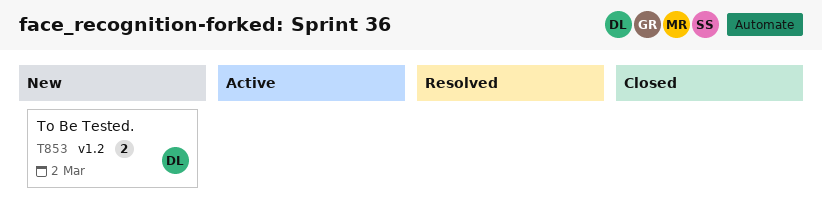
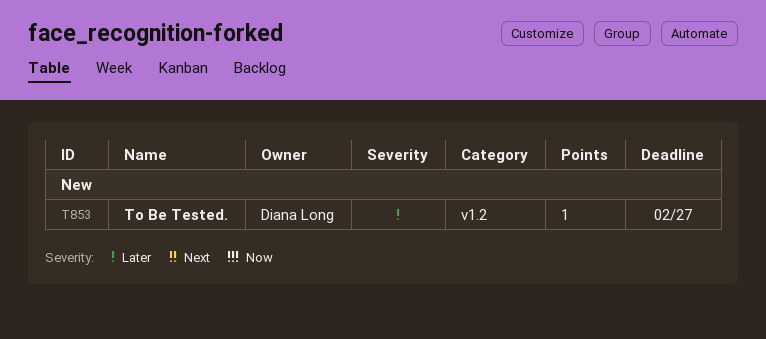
T853, estimate: 2 -> 1
T853, due: Mar 2 -> Feb 27

